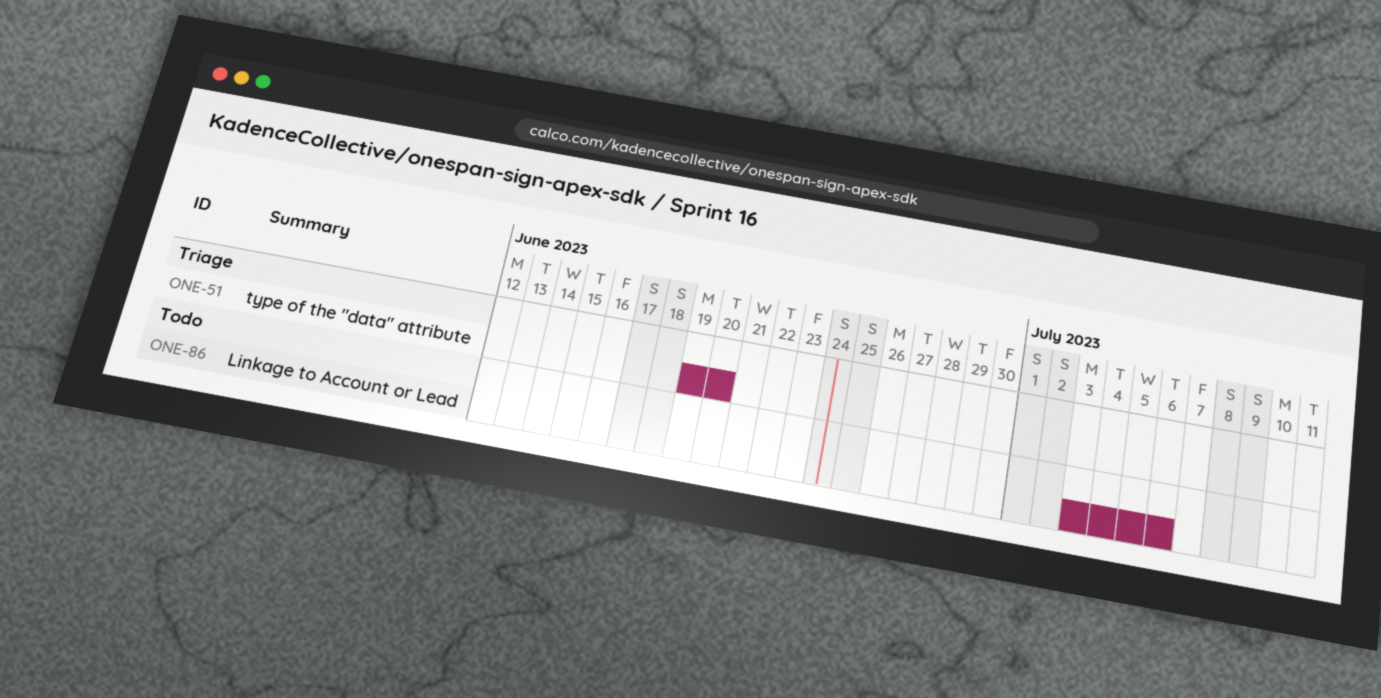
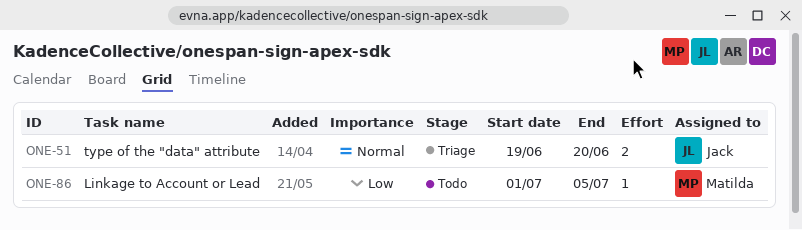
ONE-86, start: Jul 3 -> Jul 1
ONE-86, due: Jul 6 -> Jul 5

